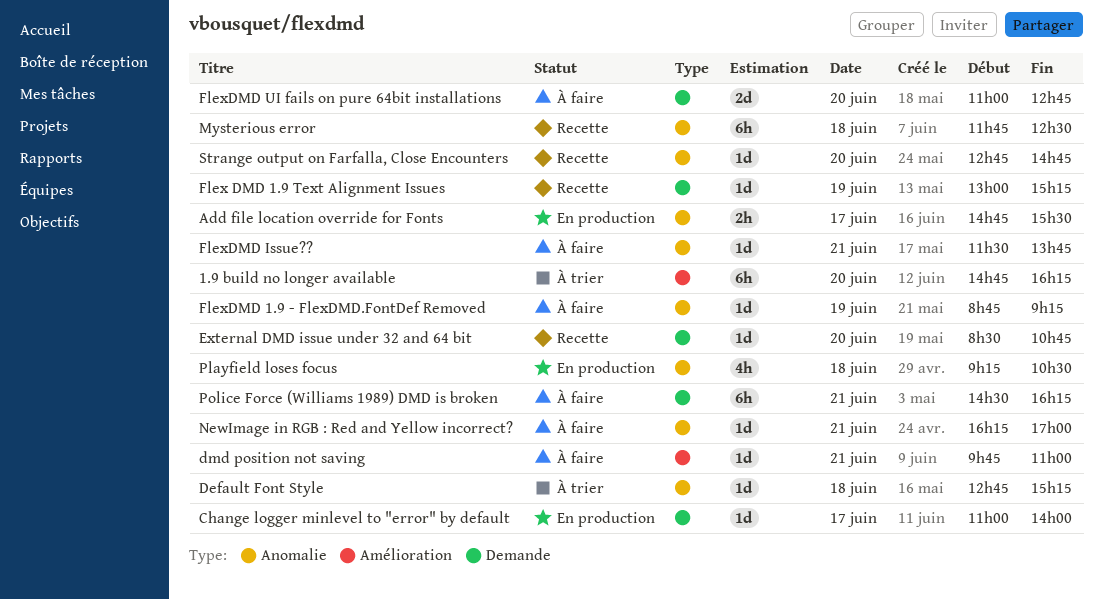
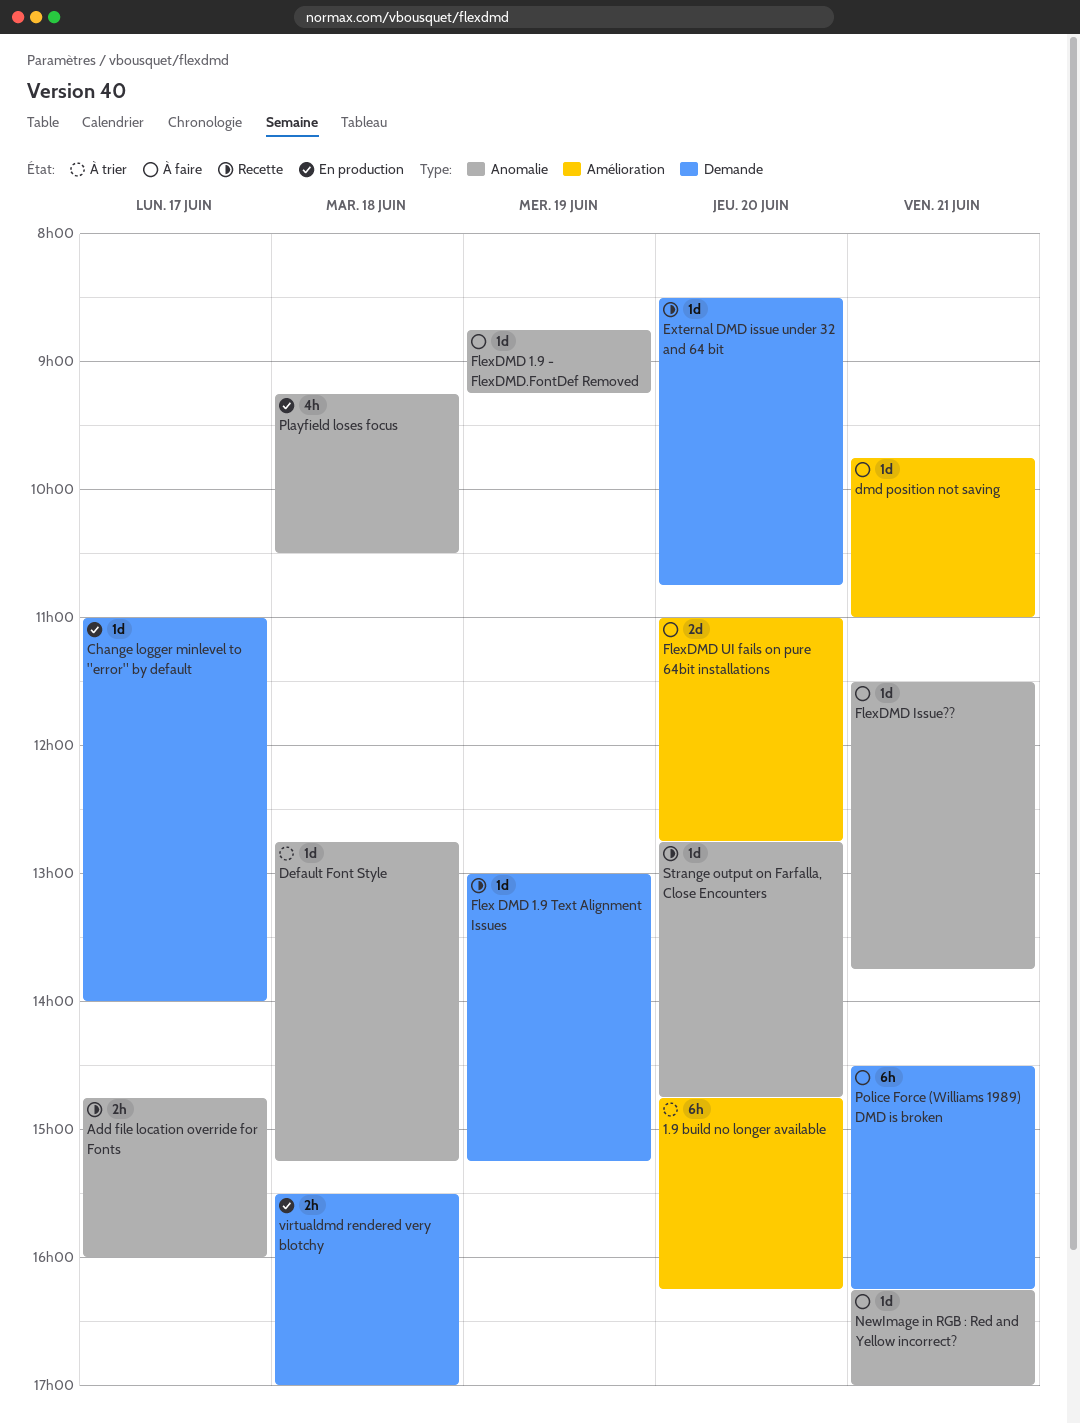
Add file location override for Fonts, status: En production -> Recette
Add file location override for Fonts, ends: 15:30 -> 16:00
FlexDMD UI fails on pure 64bit installations, label: Demande -> Amélioration
Mysterious error: present -> none
virtualdmd rendered very blotchy: none -> present

